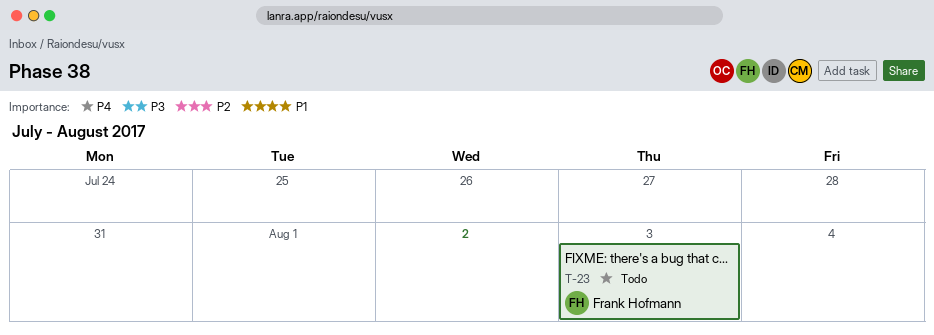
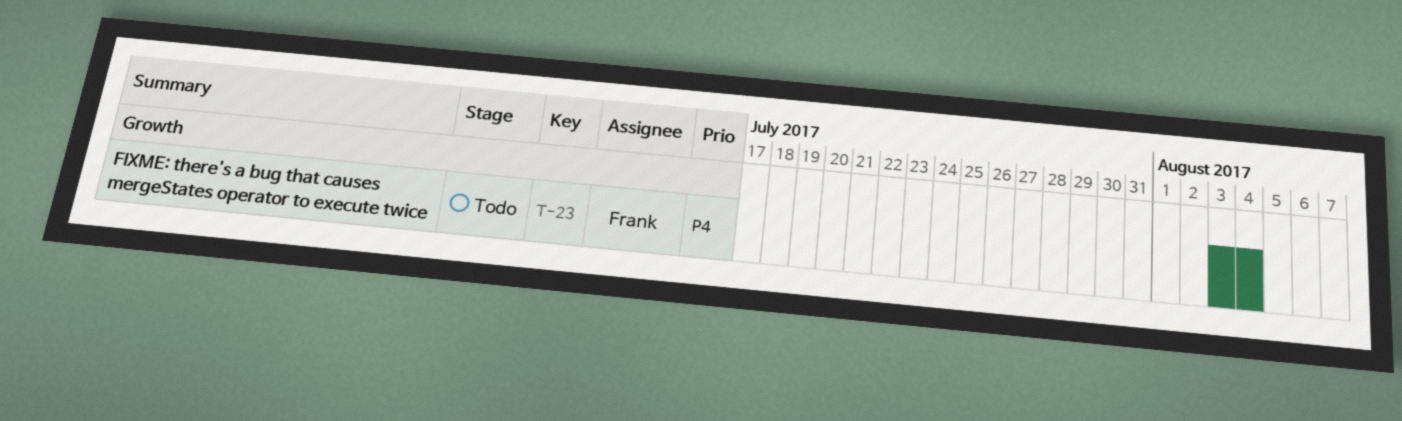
T-23, due: Aug 3 -> Aug 4

